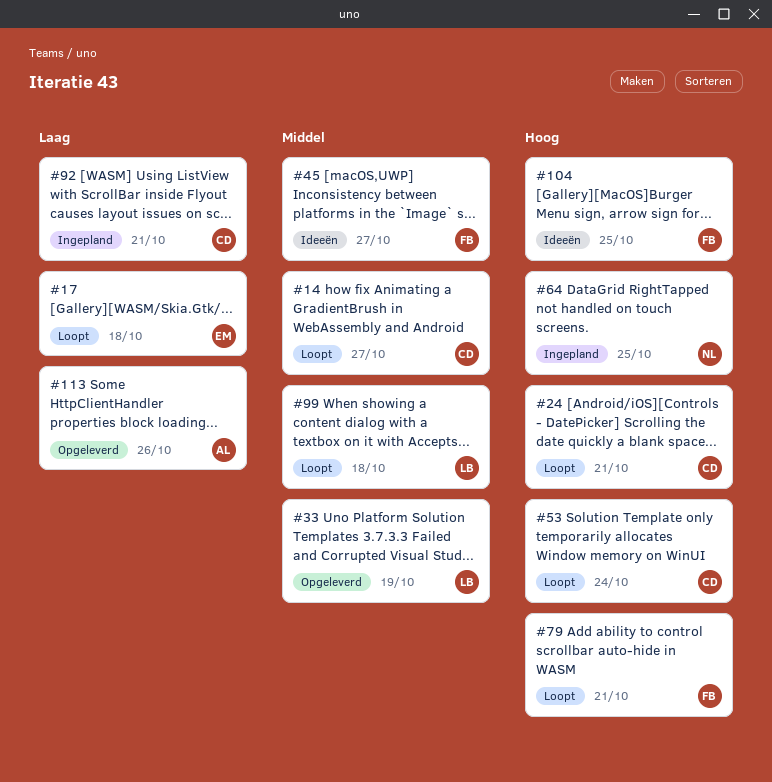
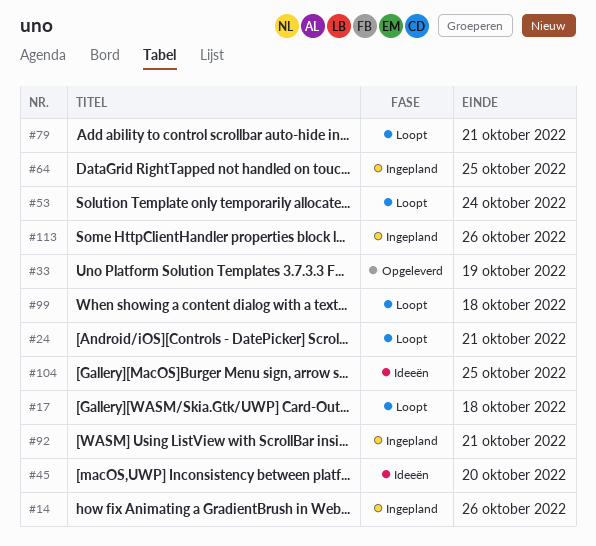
#14, status: Loopt -> Ingepland
#14, due: Oct 27 -> Oct 26
#45, due: Oct 27 -> Oct 20
#113, status: Opgeleverd -> Ingepland

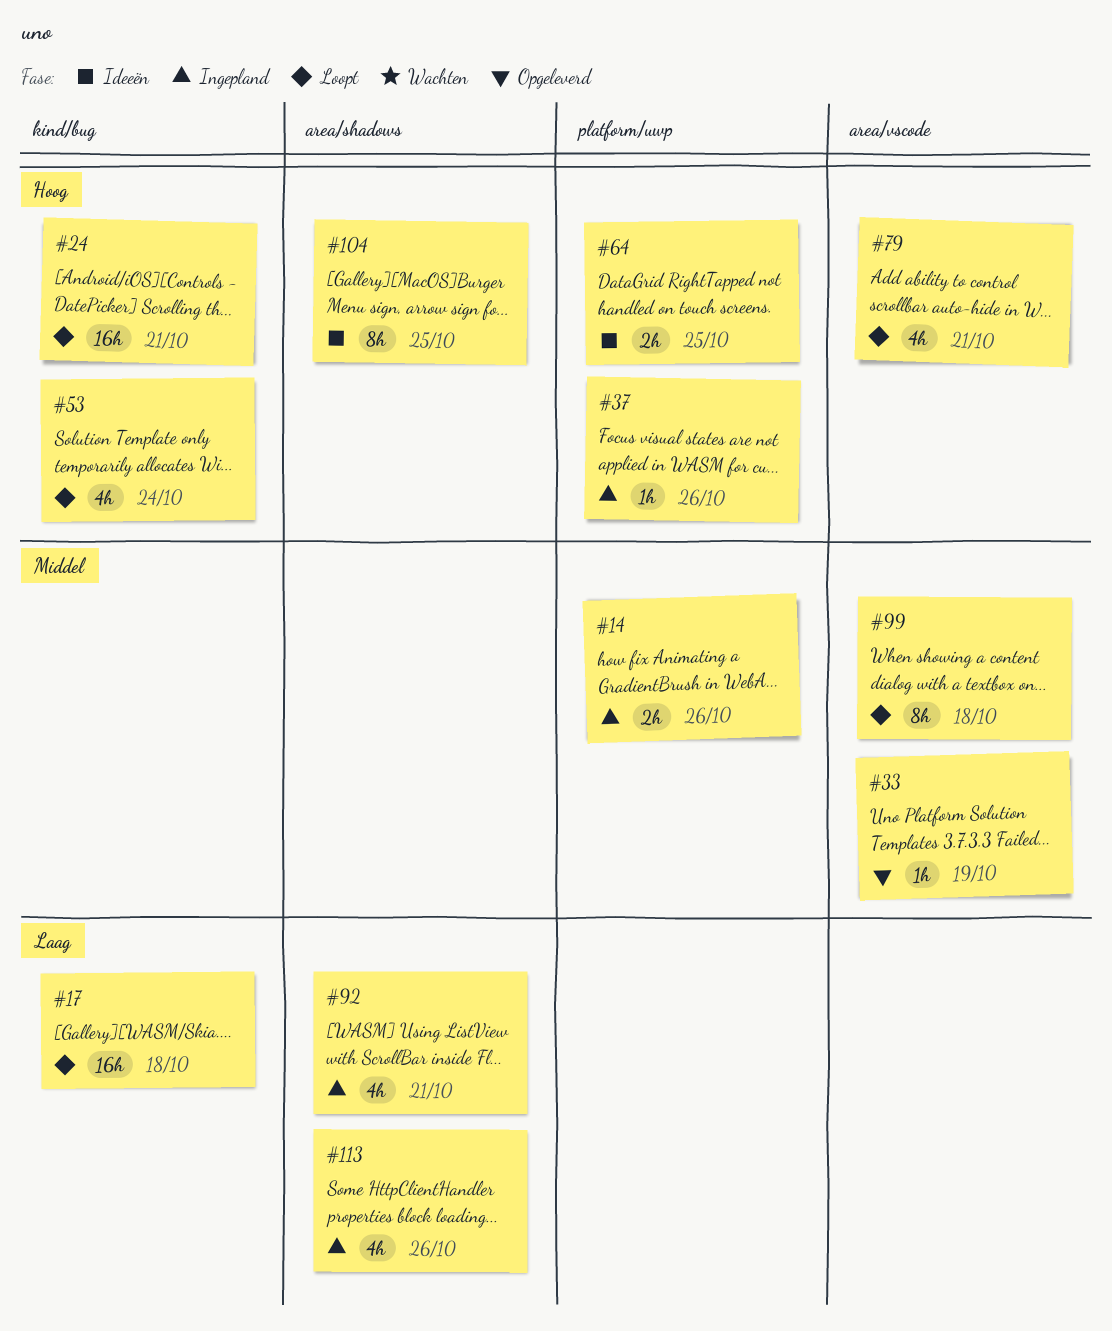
#37: none -> present
#45: present -> none
#64, status: Ingepland -> Ideeën

